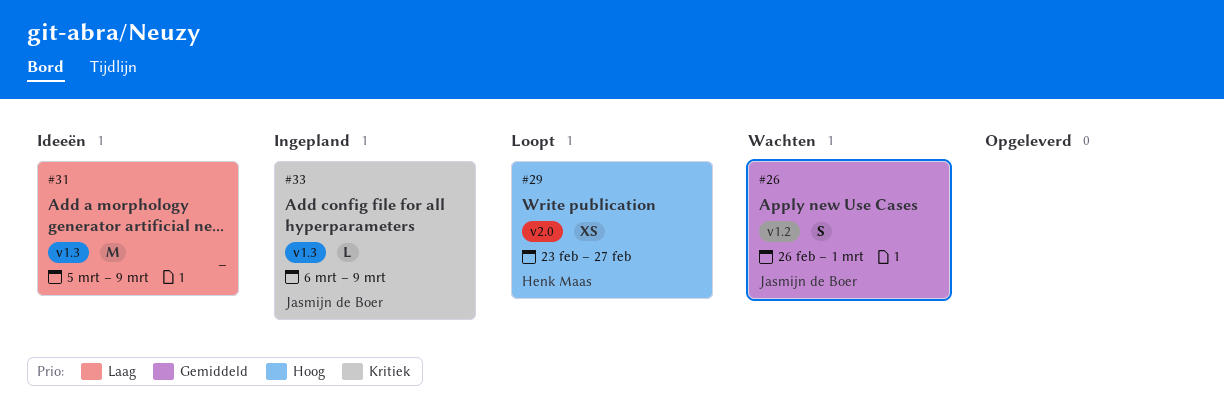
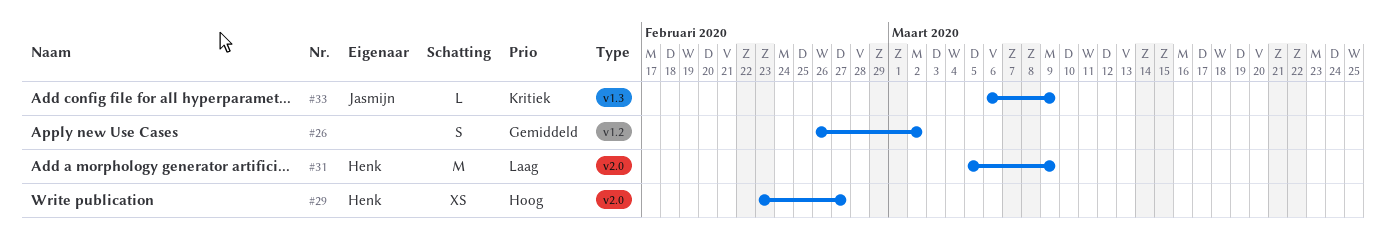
#26, owner: Jasmijn de Boer -> none
#26, due: Mar 1 -> Mar 2
#31, owner: none -> Henk Maas
#31, label: v1.3 -> v2.0

